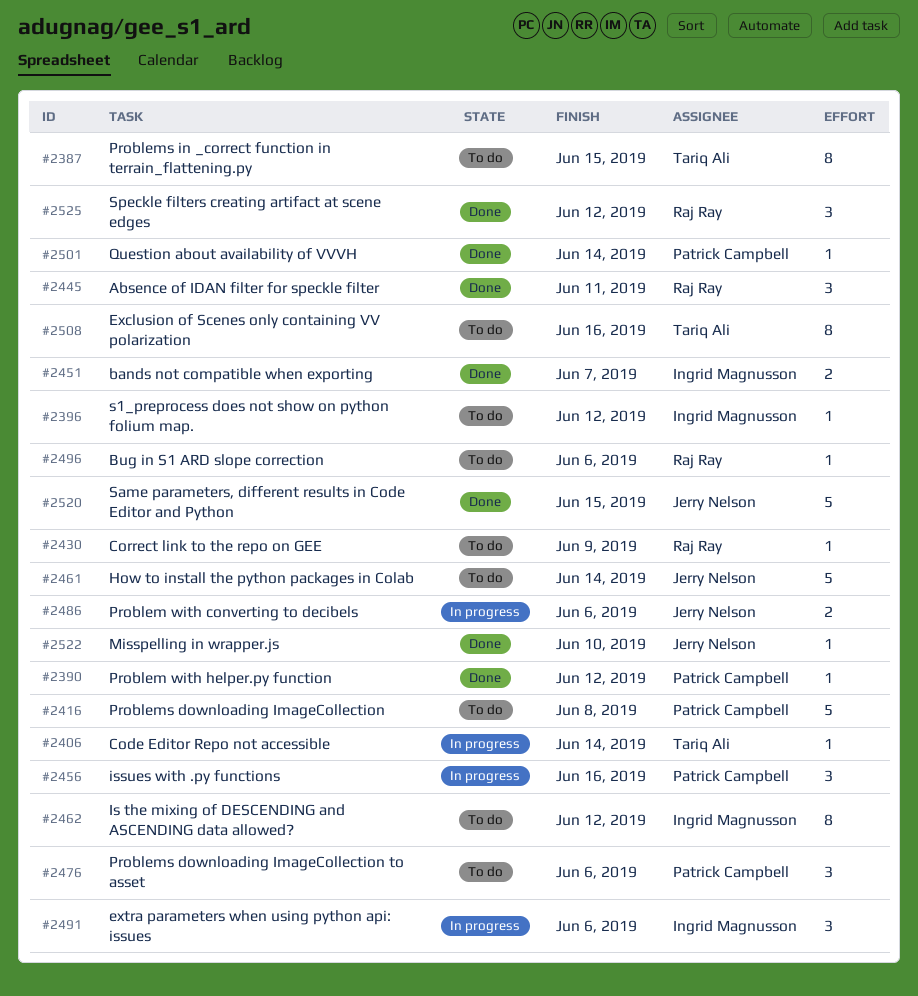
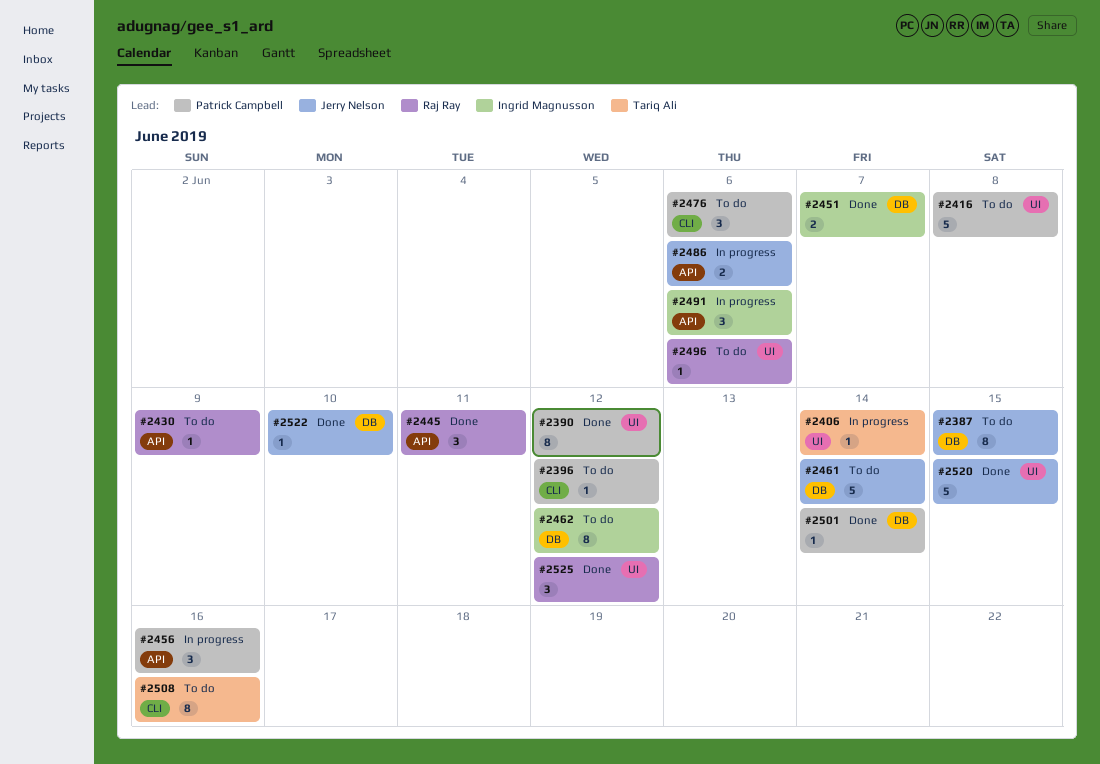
#2387, owner: Tariq Ali -> Jerry Nelson
#2390, estimate: 1 -> 8
#2396, owner: Ingrid Magnusson -> Patrick Campbell

